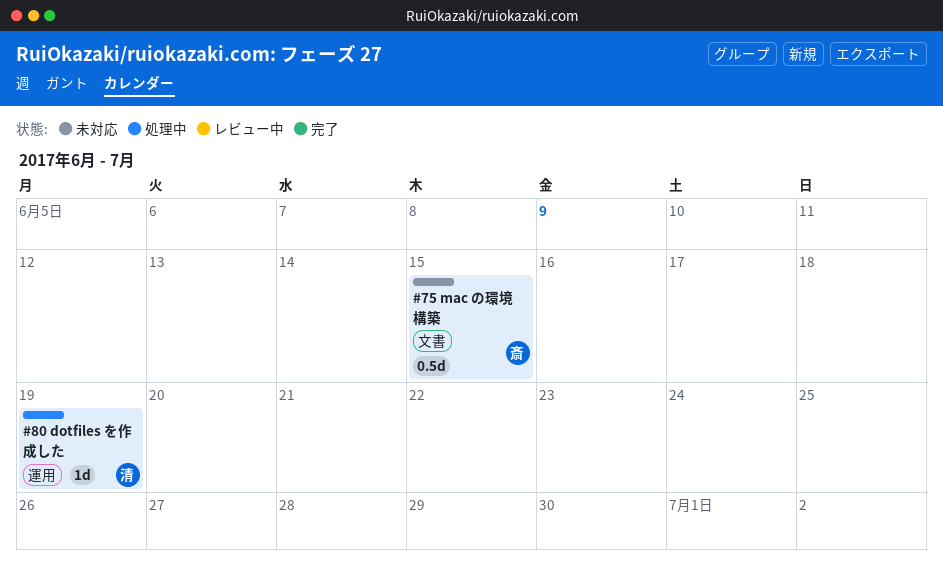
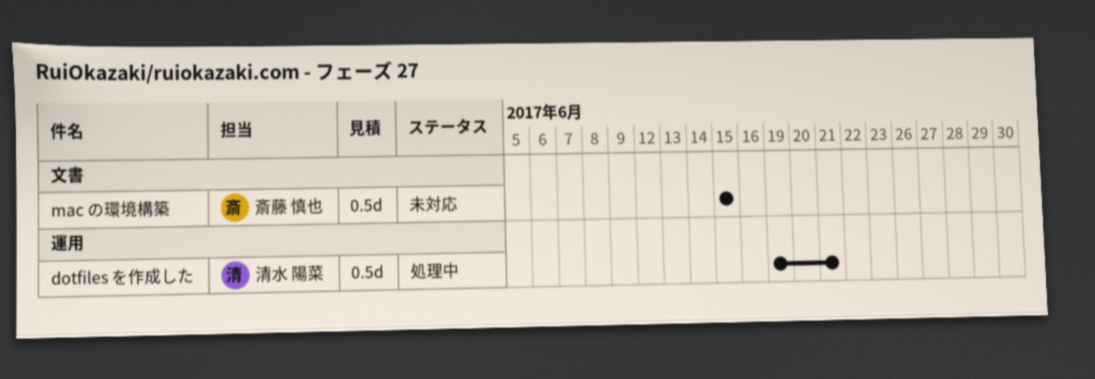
dotfiles を作成した, estimate: 1d -> 0.5d
dotfiles を作成した, due: Jun 19 -> Jun 21

